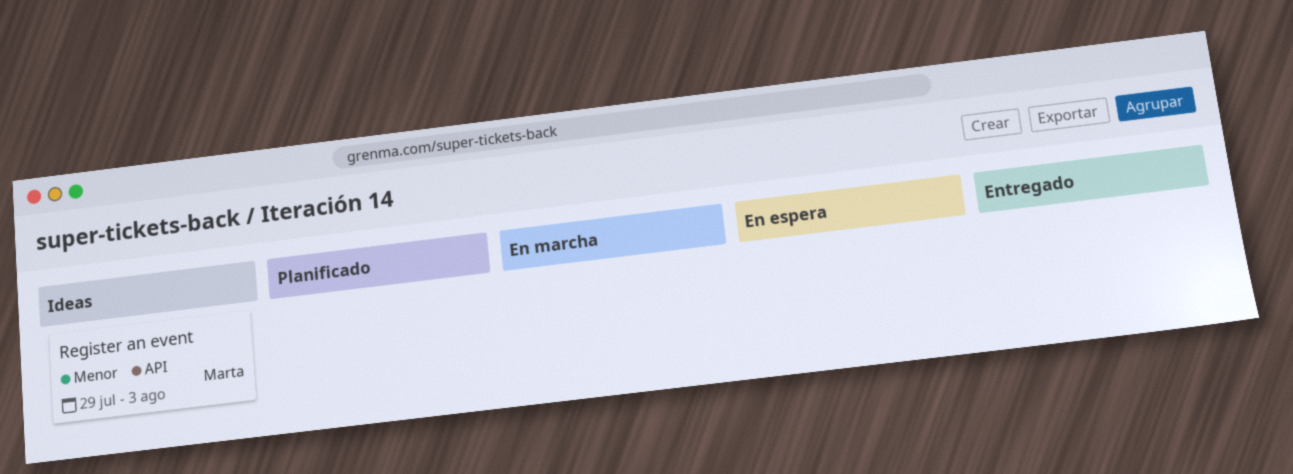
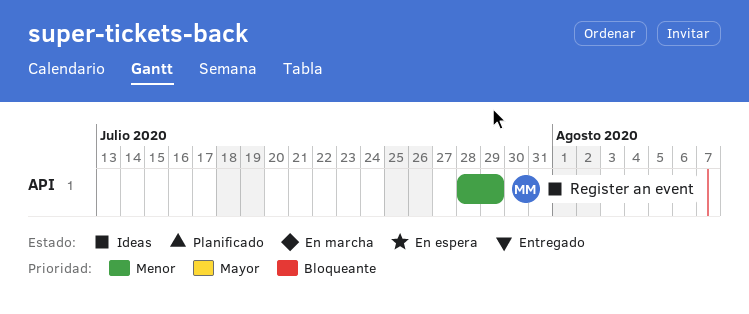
Register an event, start: Jul 29 -> Jul 28
Register an event, due: Aug 3 -> Jul 29

